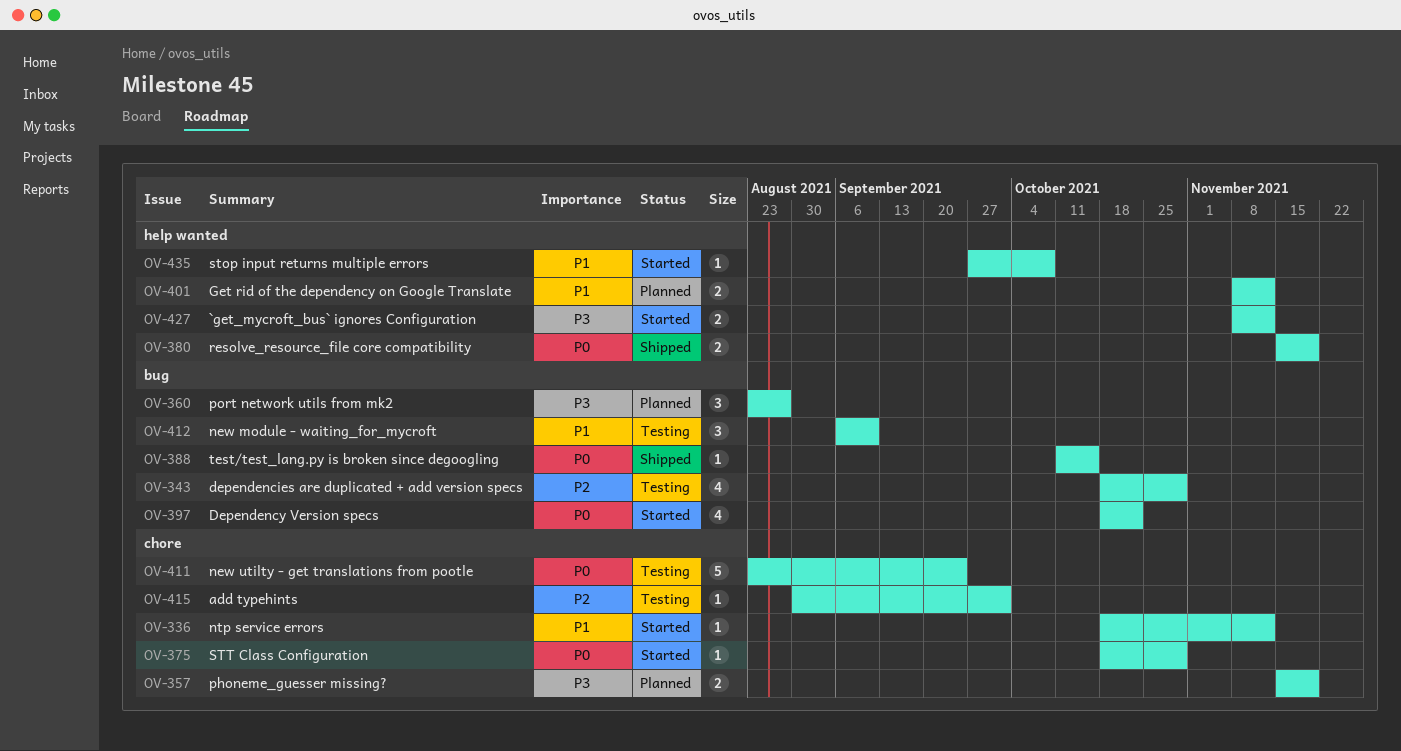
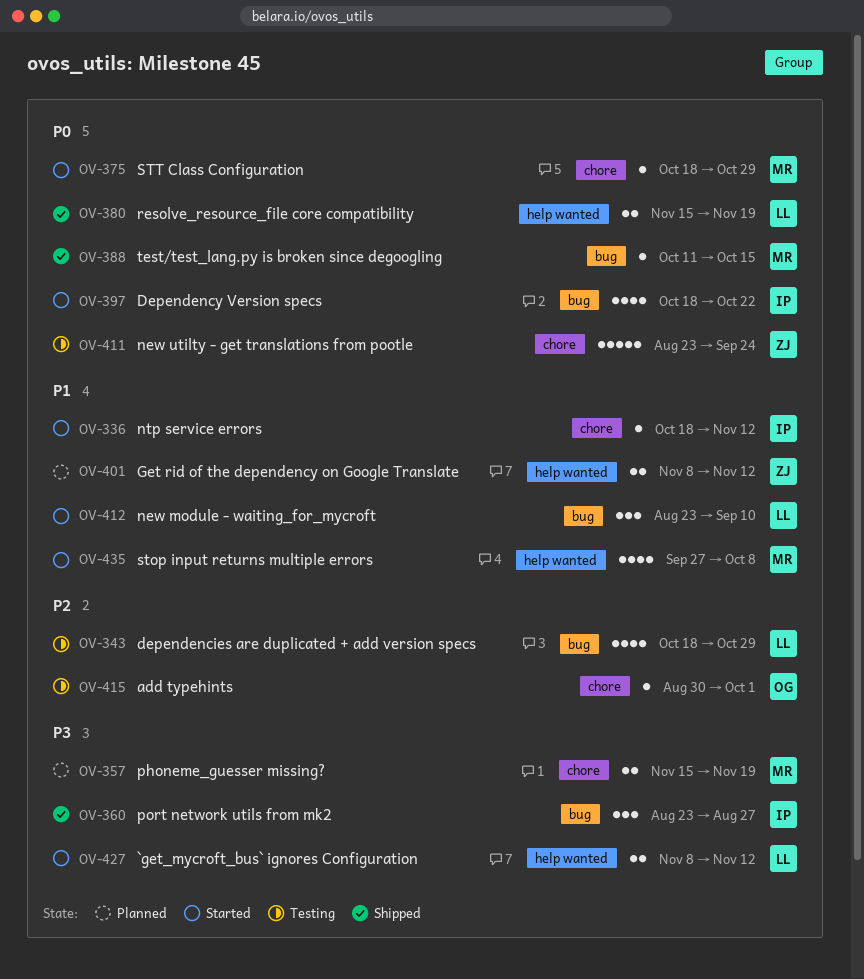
OV-360, status: Planned -> Shipped
OV-412, status: Testing -> Started
OV-412, start: Sep 6 -> Aug 23
OV-435, estimate: 1 -> 4

